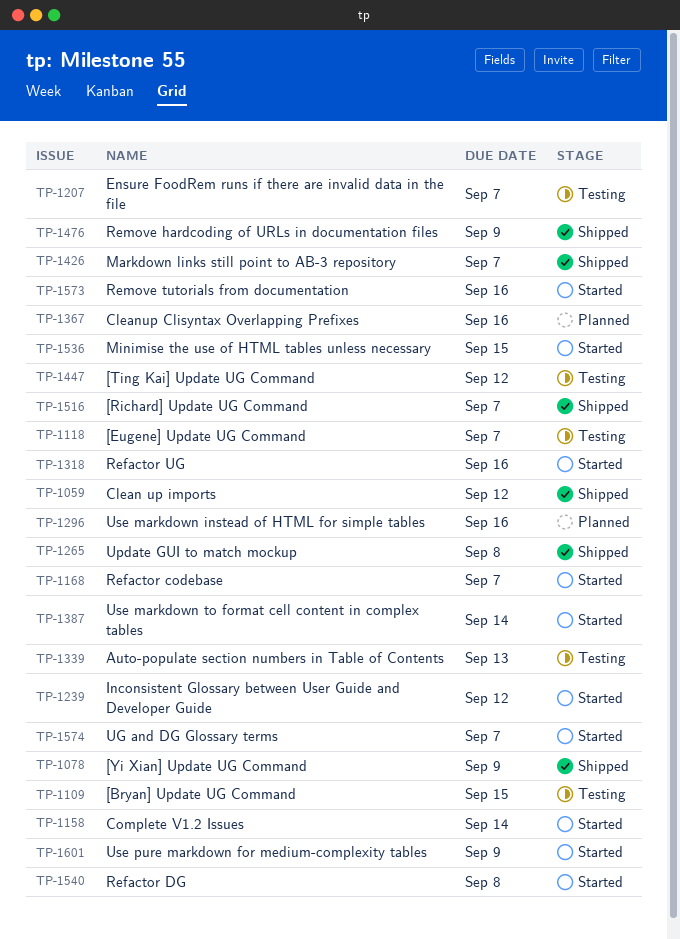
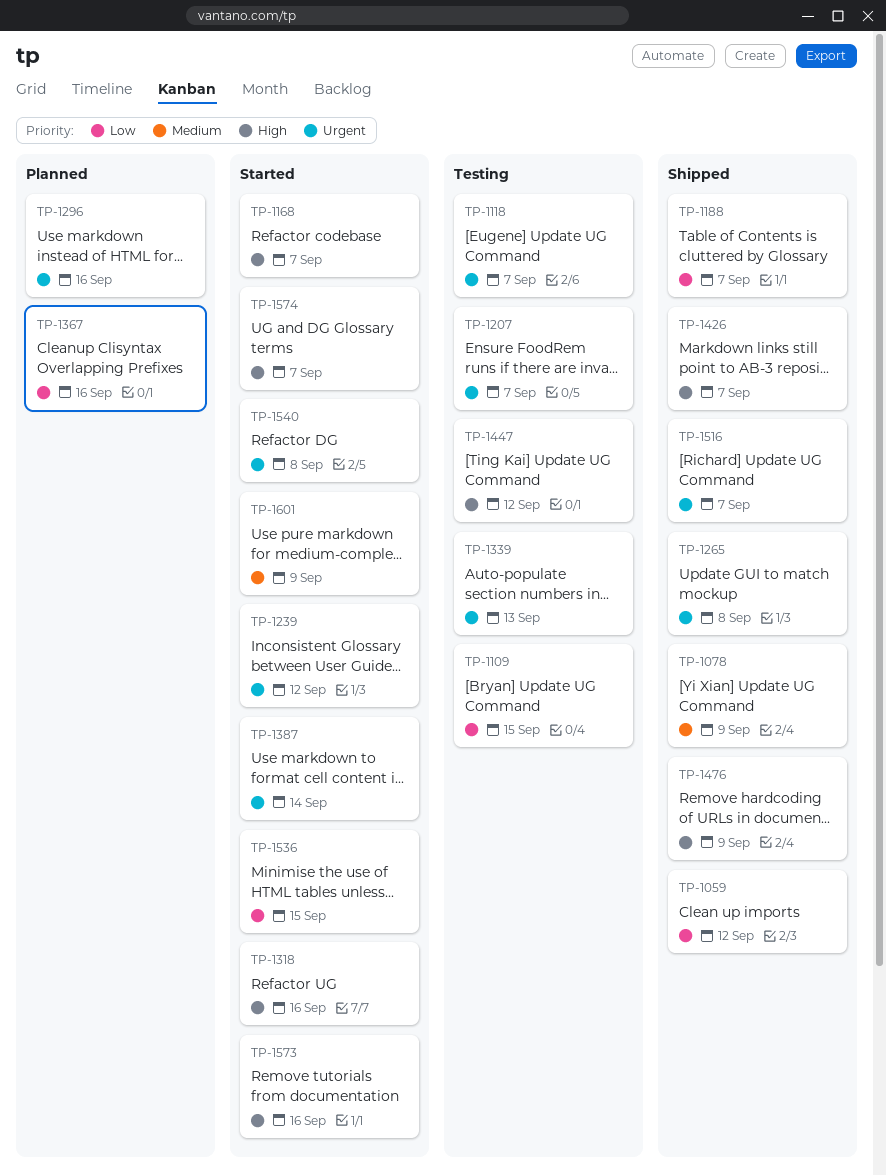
TP-1158: present -> none
TP-1188: none -> present

